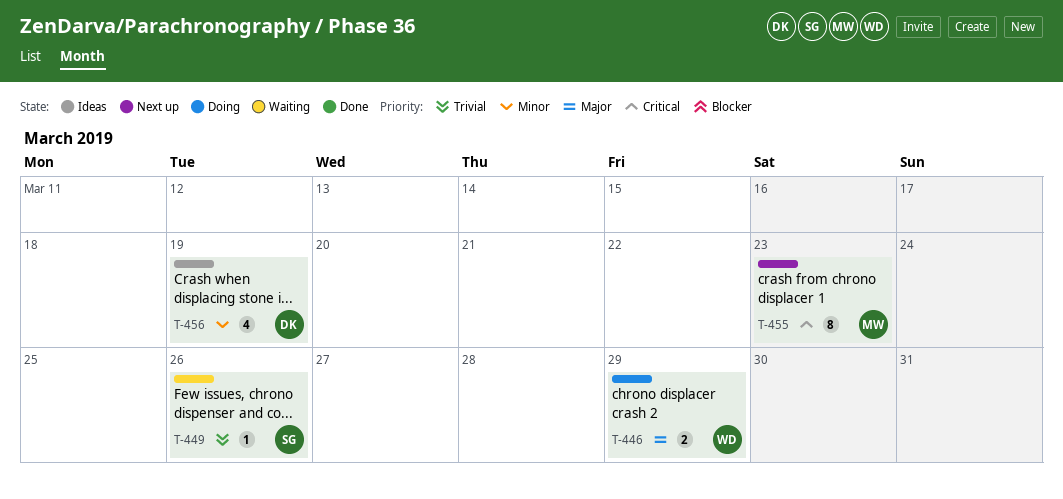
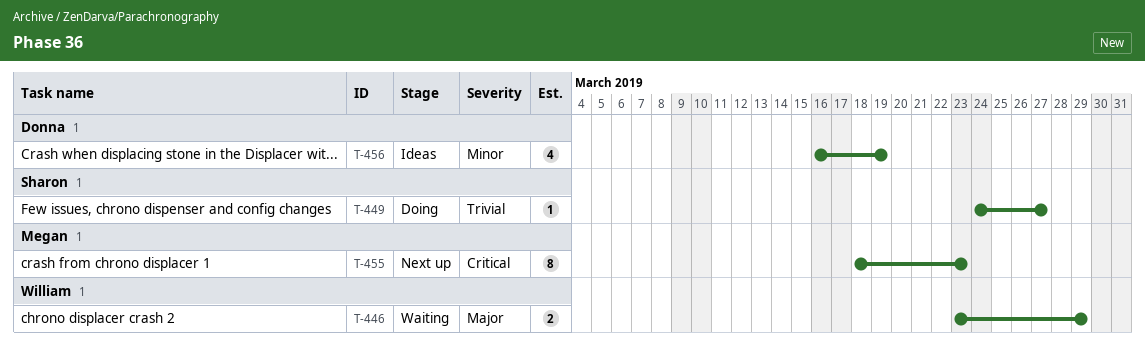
T-446, status: Doing -> Waiting
T-449, status: Waiting -> Doing
T-449, due: Mar 26 -> Mar 27

